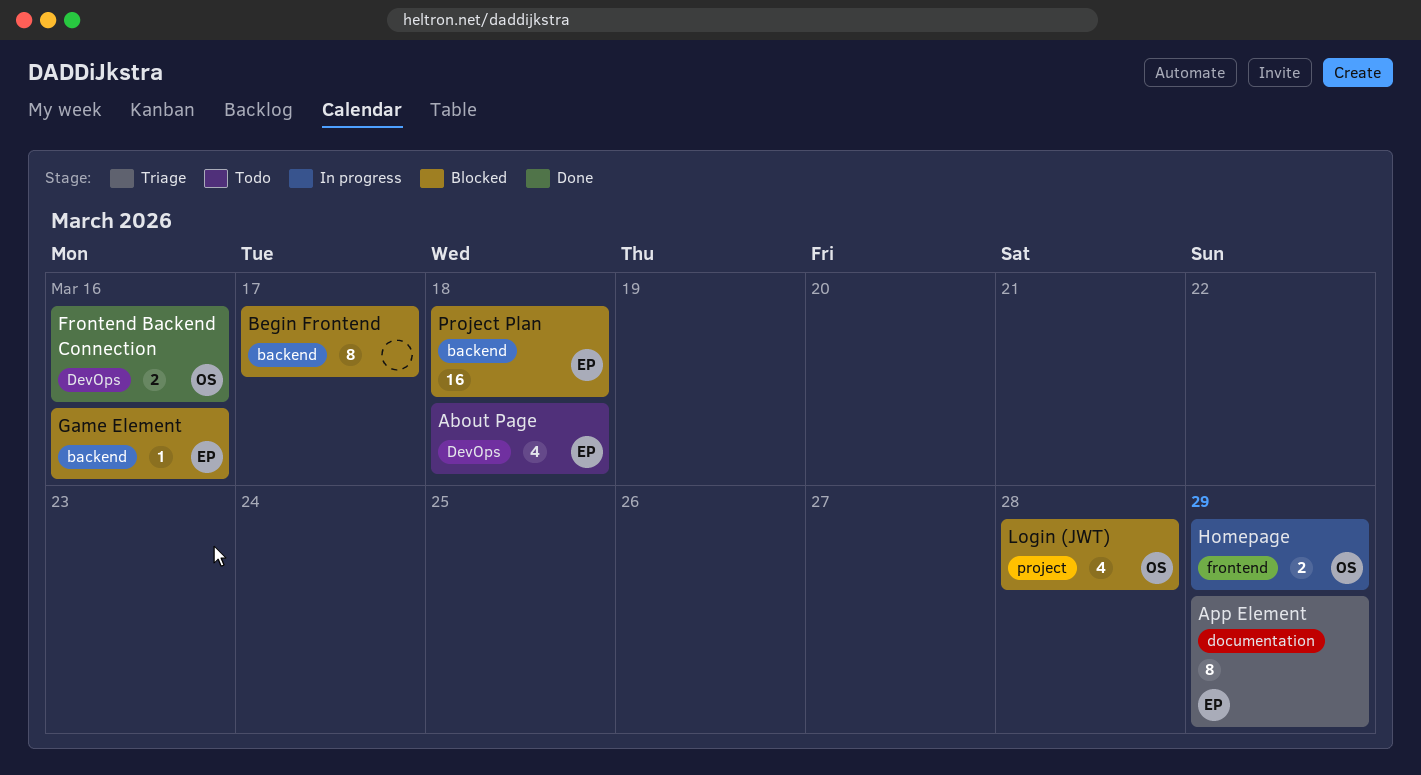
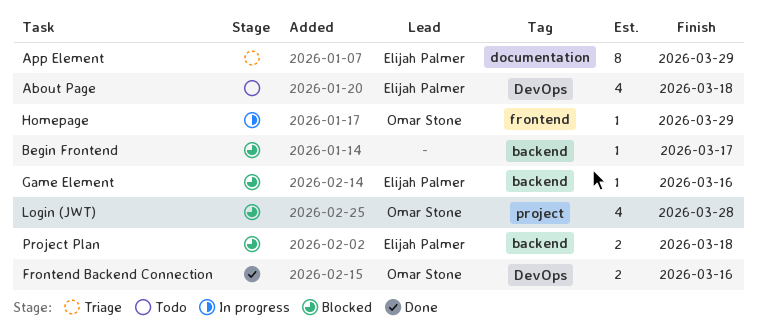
Begin Frontend, estimate: 8 -> 1
Homepage, estimate: 2 -> 1
Project Plan, estimate: 16 -> 2

